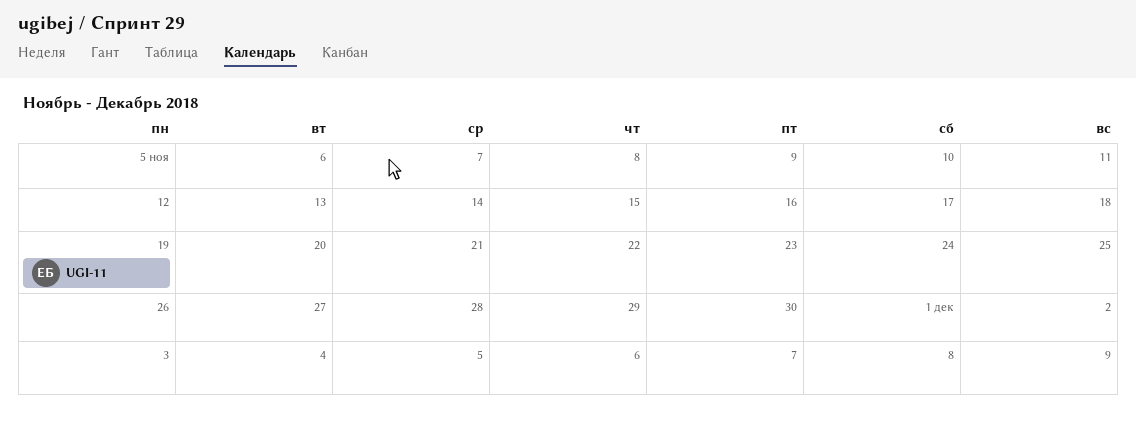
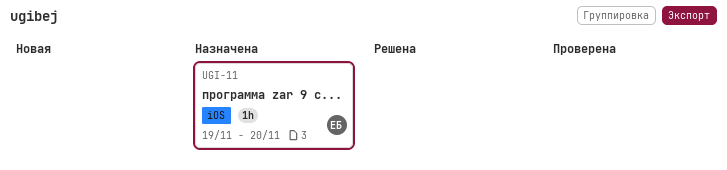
UGI-11, due: Nov 19 -> Nov 20

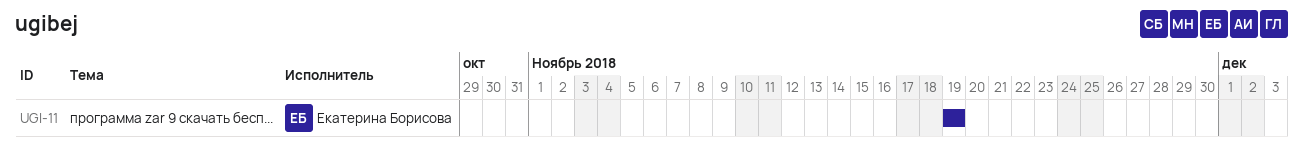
UGI-11, due: Nov 20 -> Nov 19

